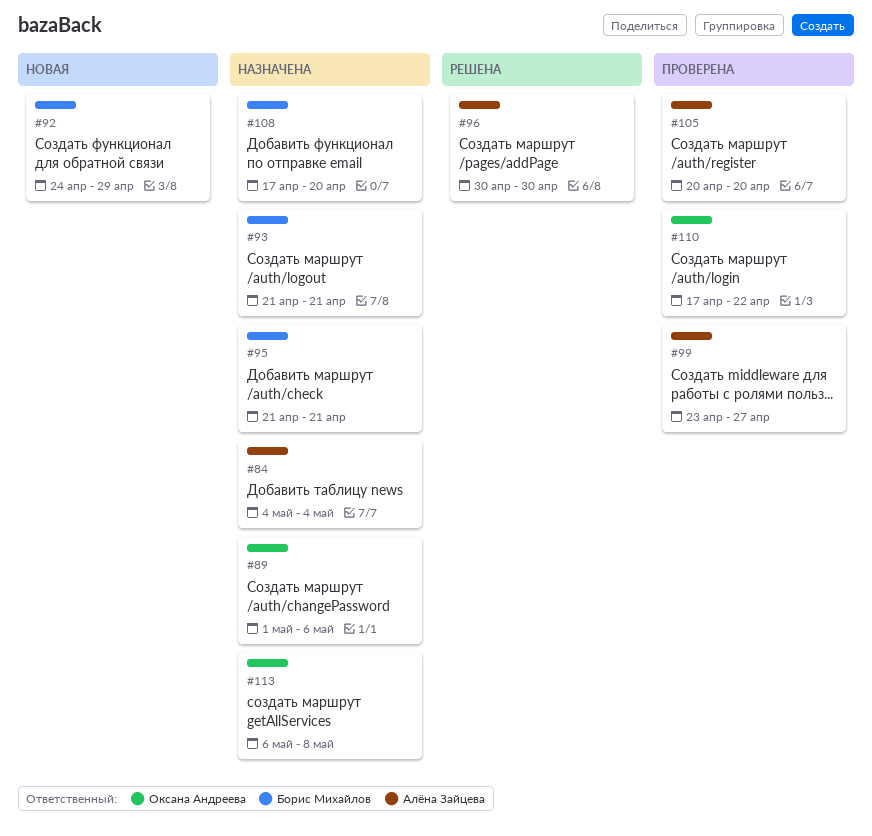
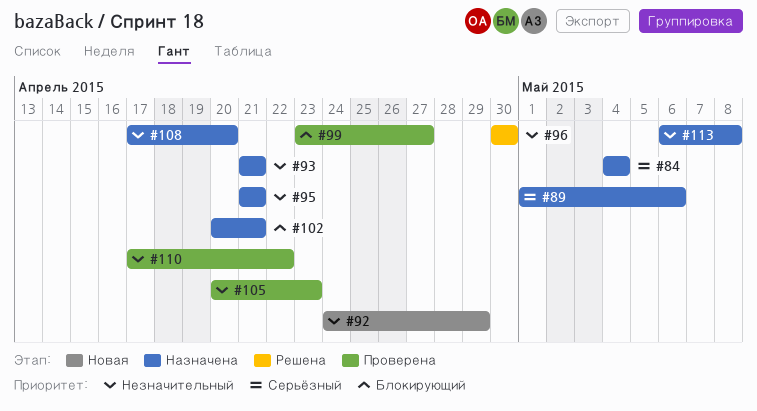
#102: none -> present
#105, due: Apr 20 -> Apr 23

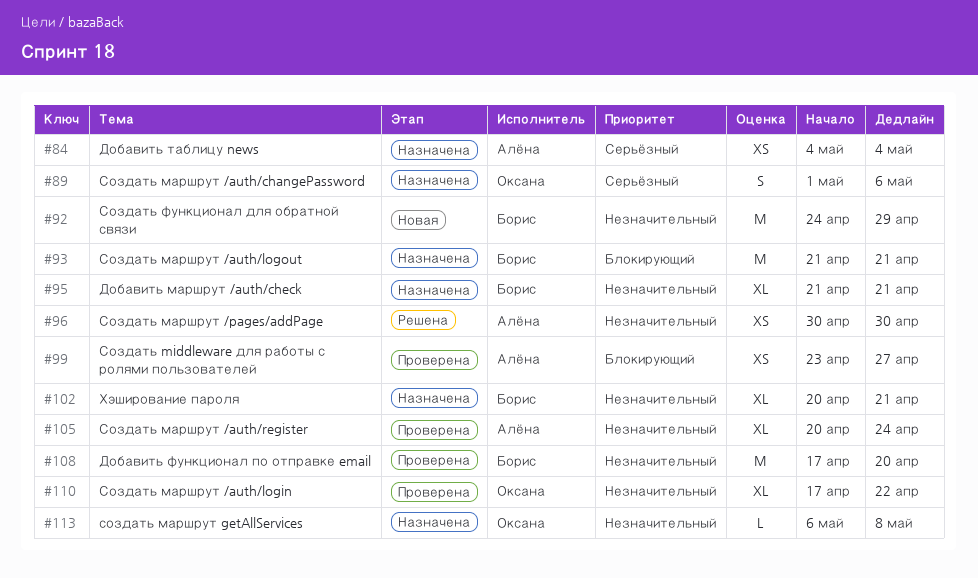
#93, priority: Незначительный -> Блокирующий
#102, priority: Блокирующий -> Незначительный
#105, due: Apr 23 -> Apr 24
#108, status: Назначена -> Проверена

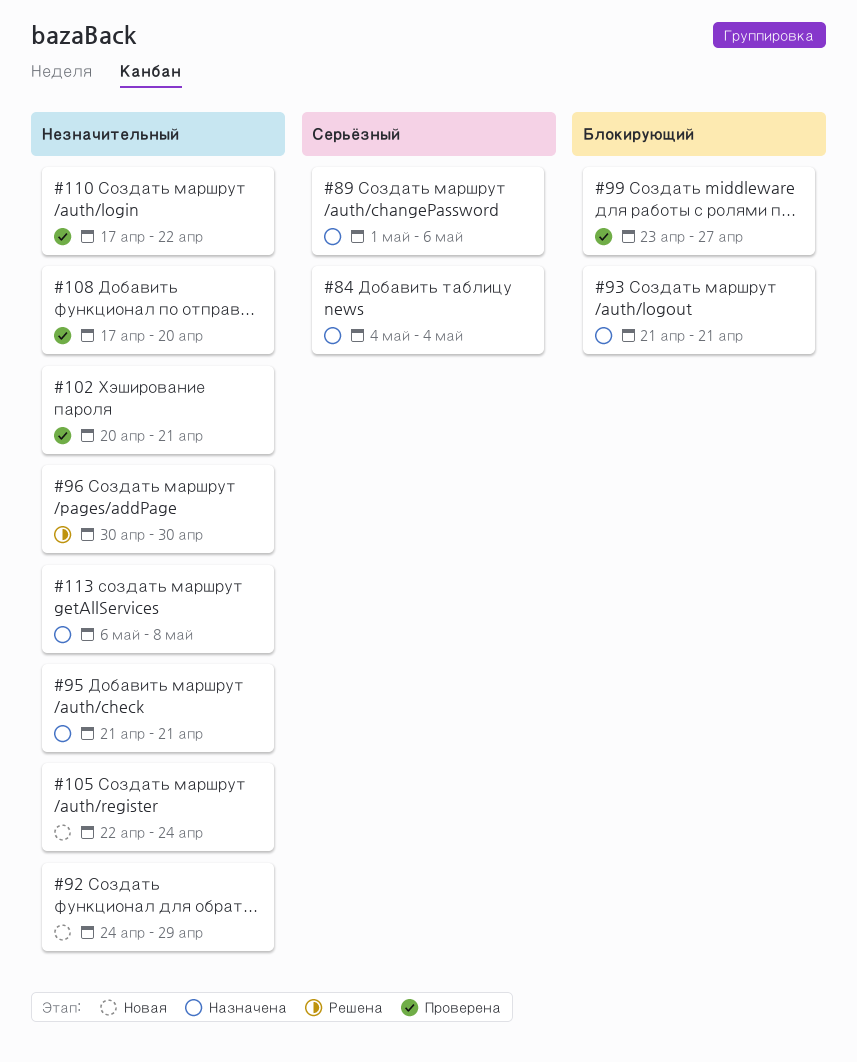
#102, status: Назначена -> Проверена
#105, status: Проверена -> Новая
#105, start: Apr 20 -> Apr 22

